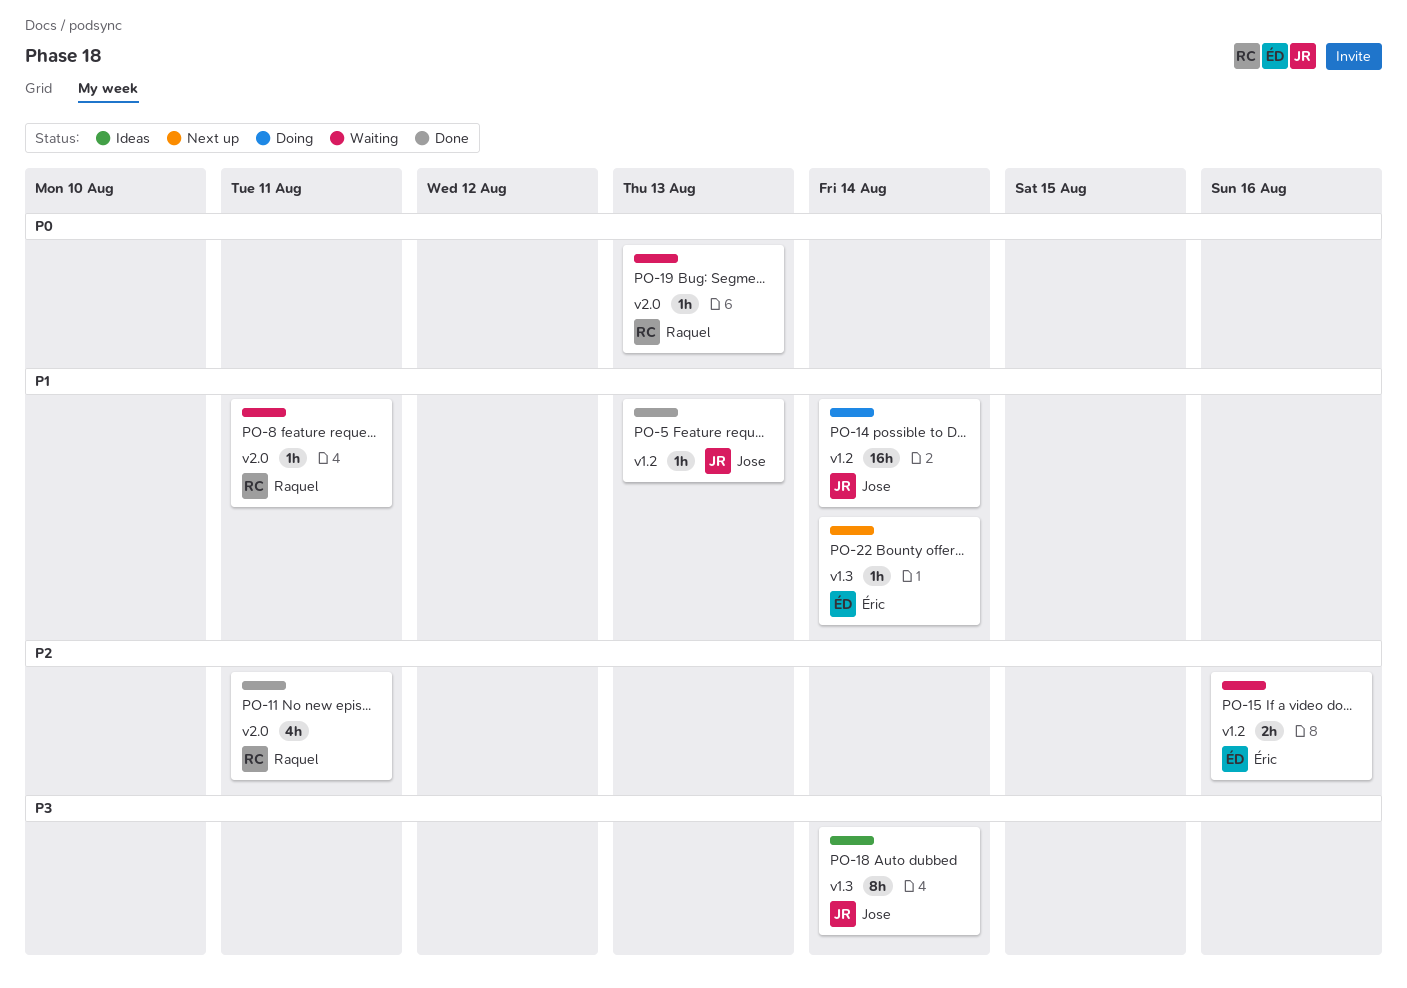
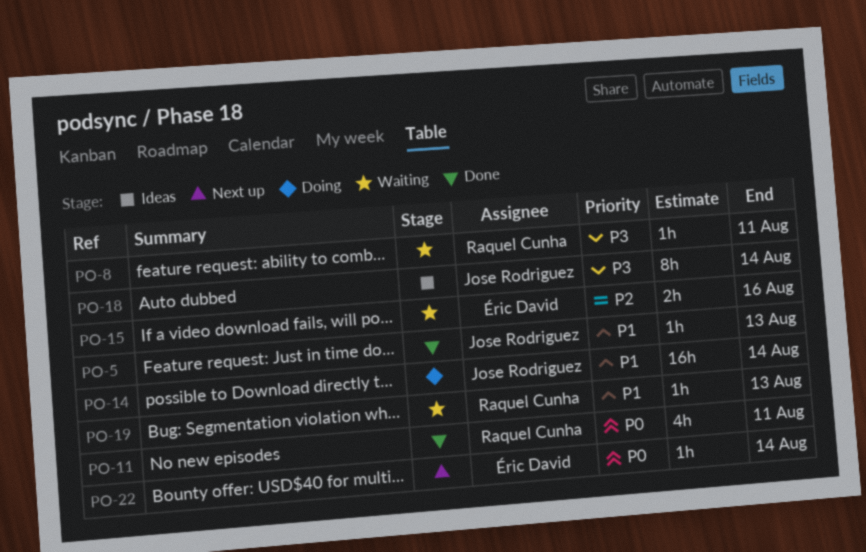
PO-8, priority: P1 -> P3
PO-11, priority: P2 -> P0
PO-19, priority: P0 -> P1
PO-22, priority: P1 -> P0

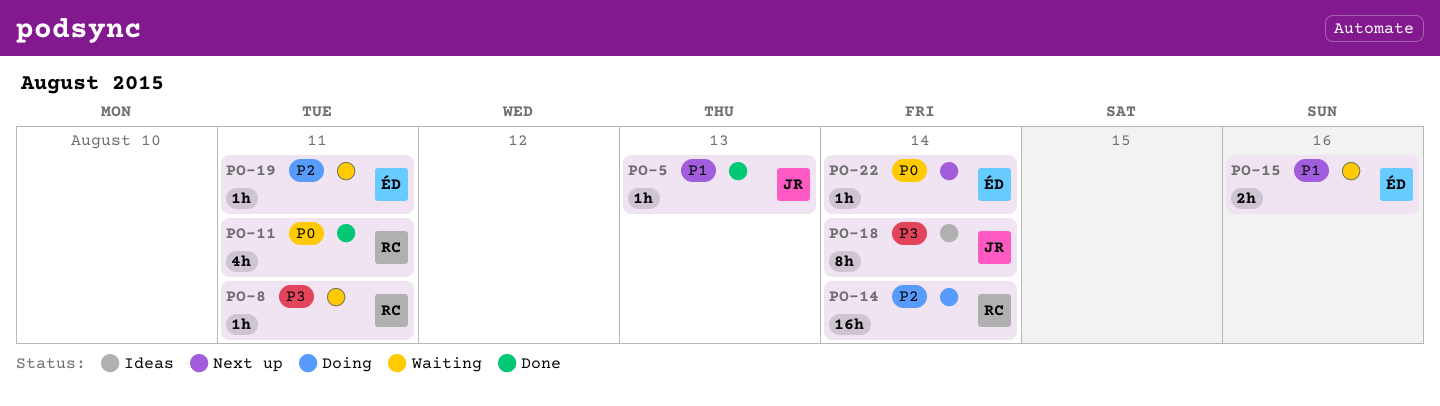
PO-14, owner: Jose Rodriguez -> Raquel Cunha
PO-14, priority: P1 -> P2
PO-15, priority: P2 -> P1
PO-19, owner: Raquel Cunha -> Éric David
PO-19, priority: P1 -> P2
PO-19, due: Aug 13 -> Aug 11

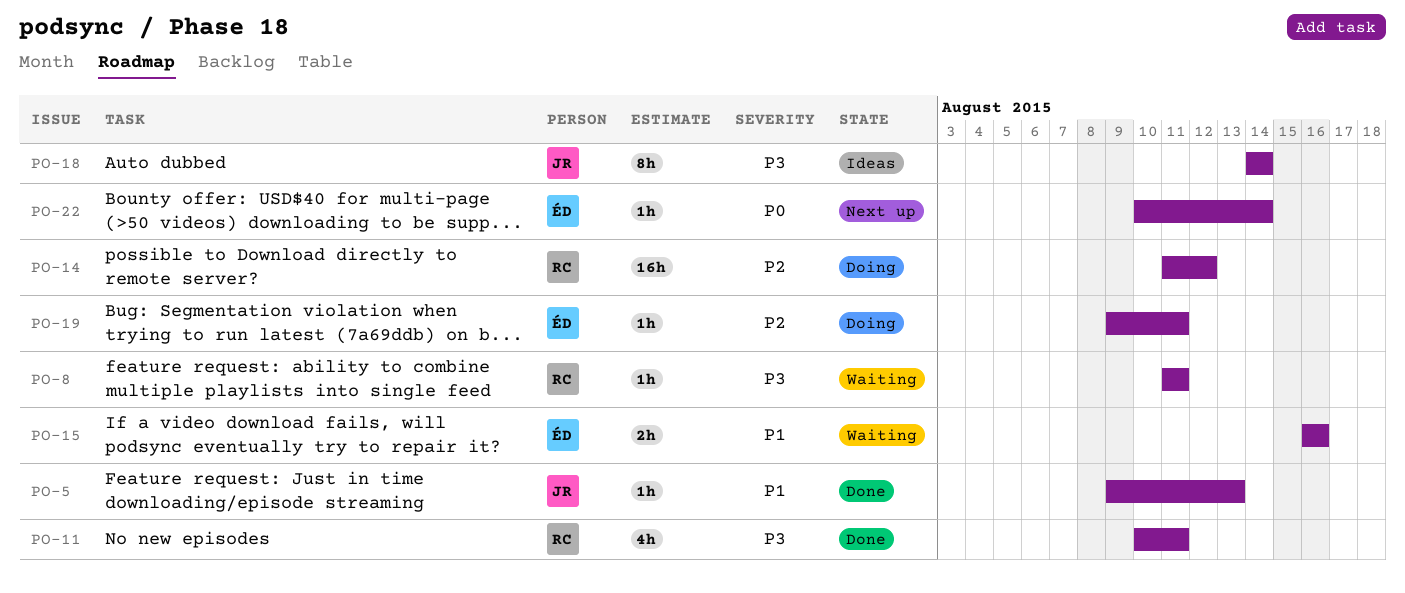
PO-11, priority: P0 -> P3
PO-14, due: Aug 14 -> Aug 12
PO-19, status: Waiting -> Doing

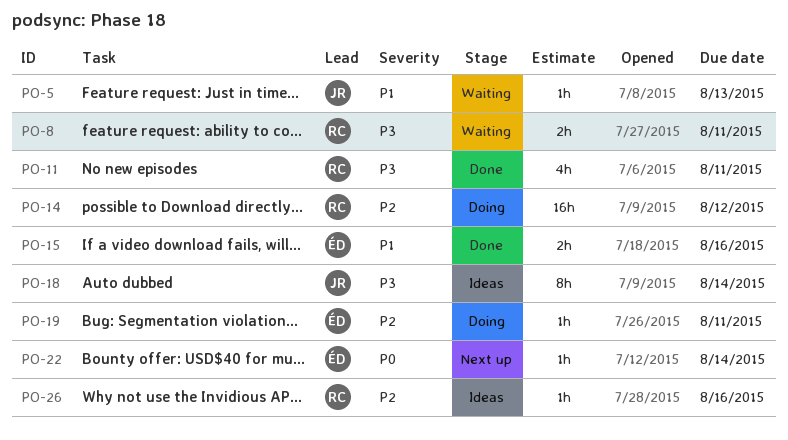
PO-5, status: Done -> Waiting
PO-8, estimate: 1h -> 2h
PO-15, status: Waiting -> Done
PO-26: none -> present

